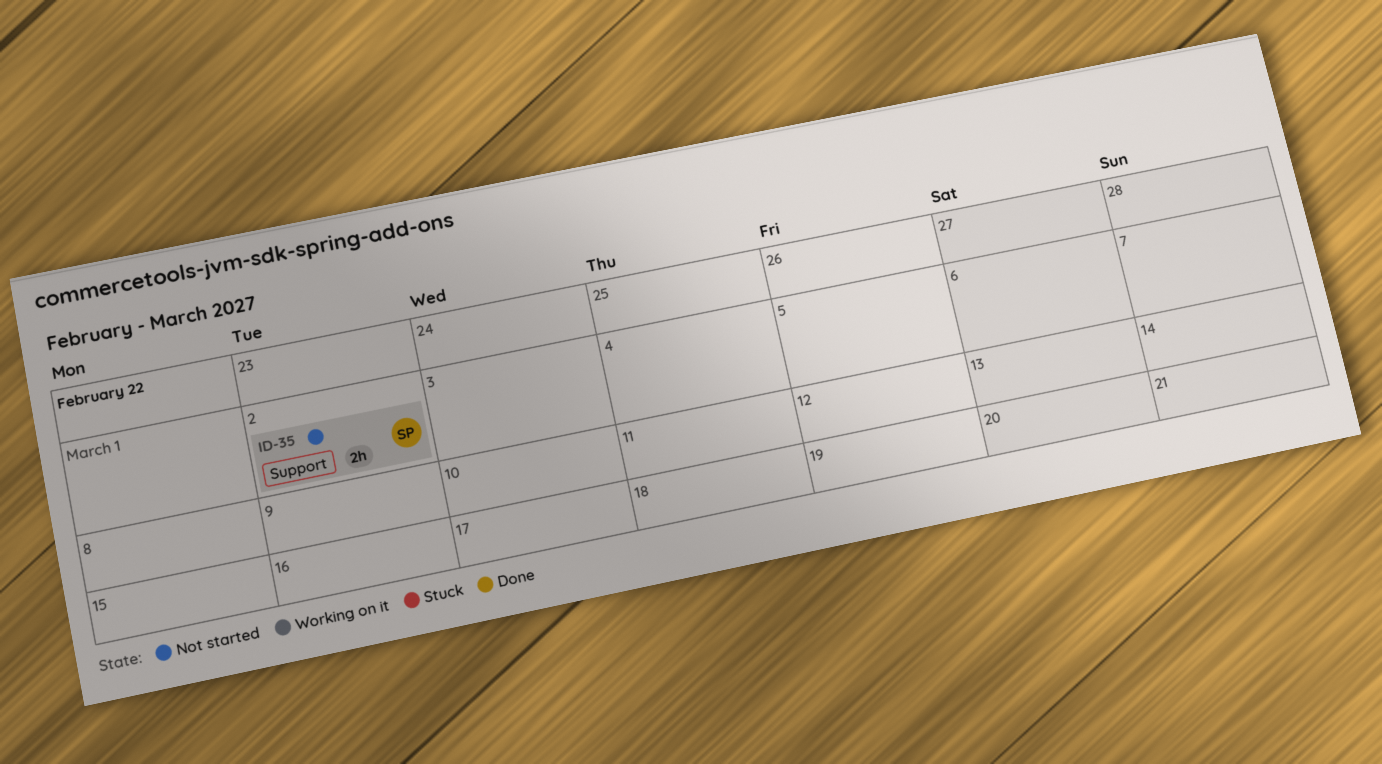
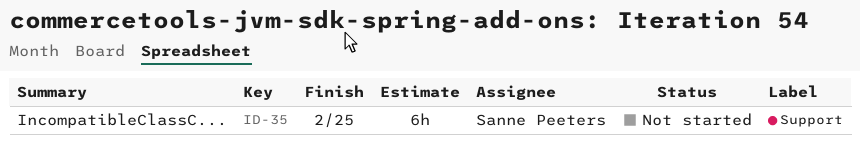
ID-35, estimate: 2h -> 6h
ID-35, due: Mar 2 -> Feb 25

